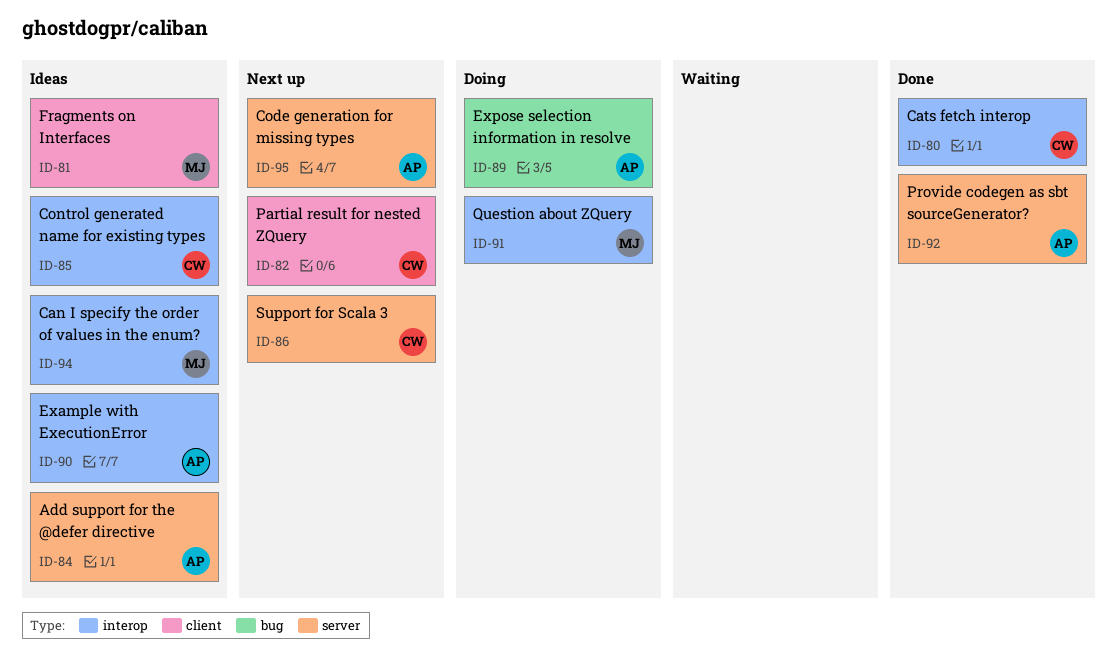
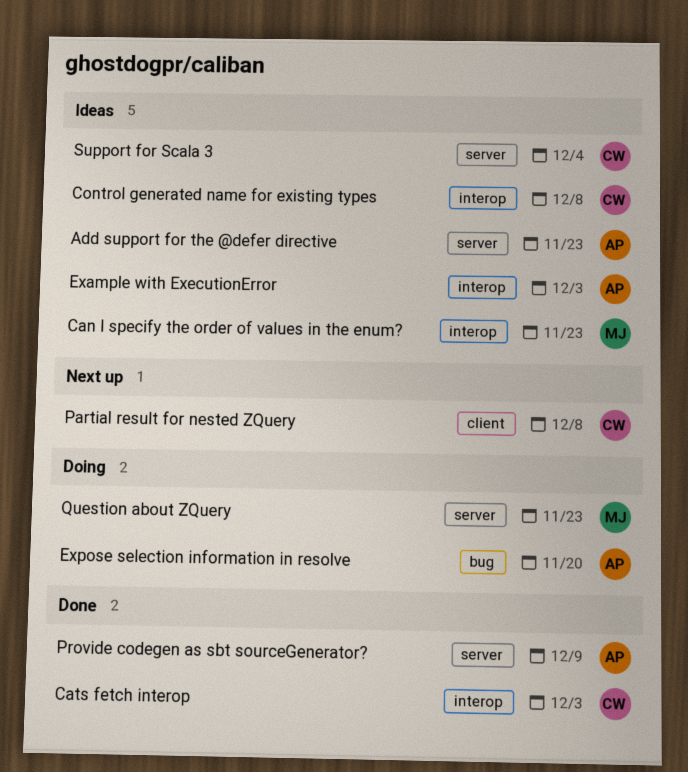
Code generation for missing types: present -> none
Fragments on Interfaces: present -> none
Question about ZQuery, label: interop -> server
Support for Scala 3, status: Next up -> Ideas

